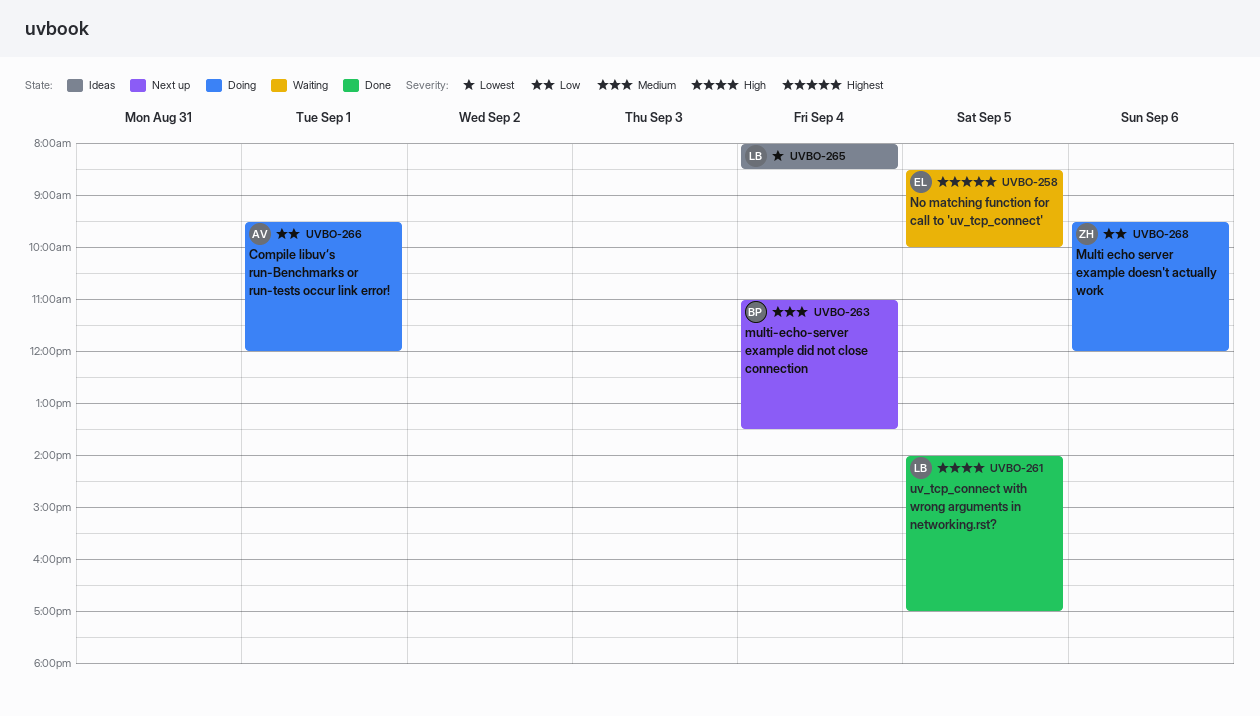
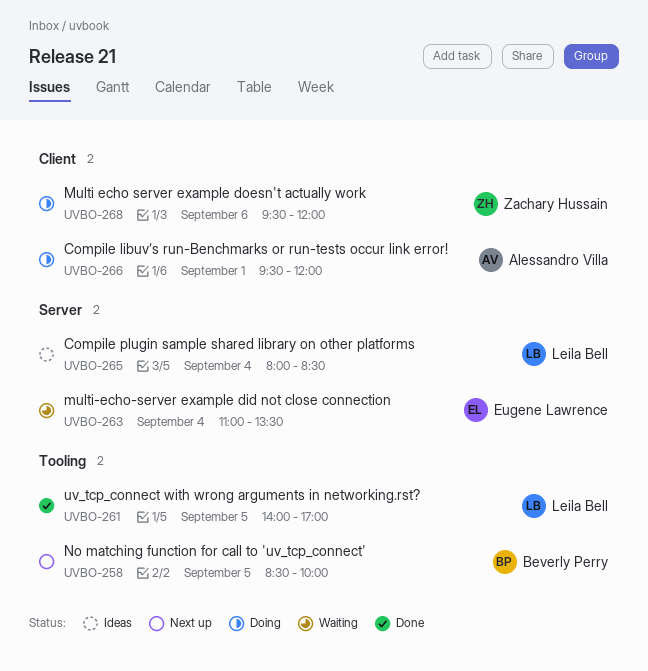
UVBO-258, status: Waiting -> Next up
UVBO-258, owner: Eugene Lawrence -> Beverly Perry
UVBO-263, status: Next up -> Waiting
UVBO-263, owner: Beverly Perry -> Eugene Lawrence

